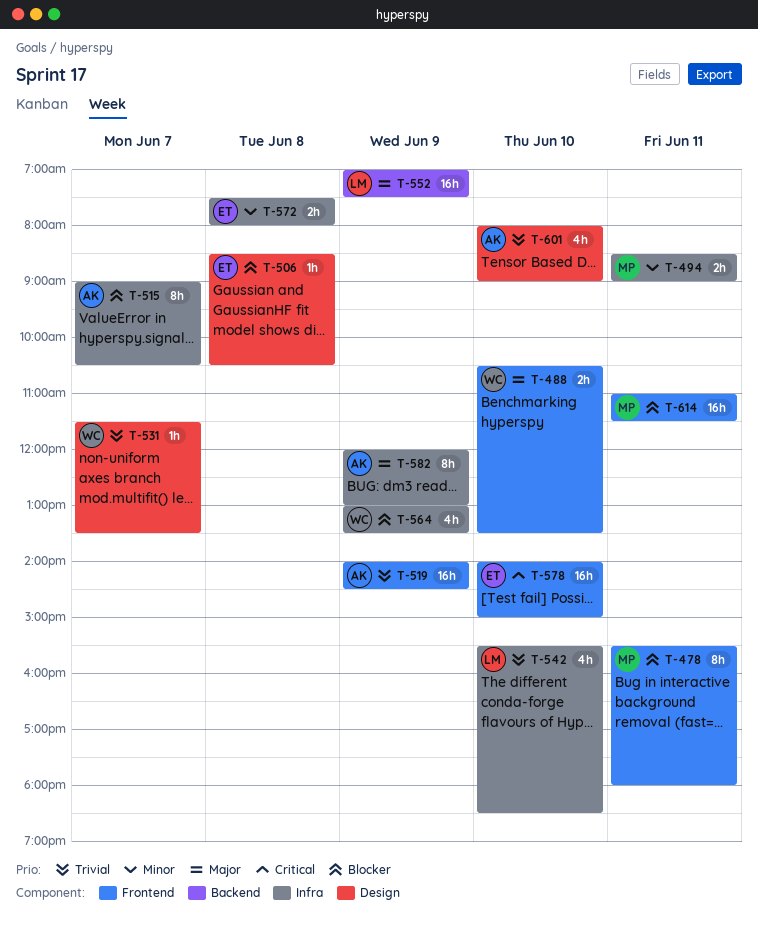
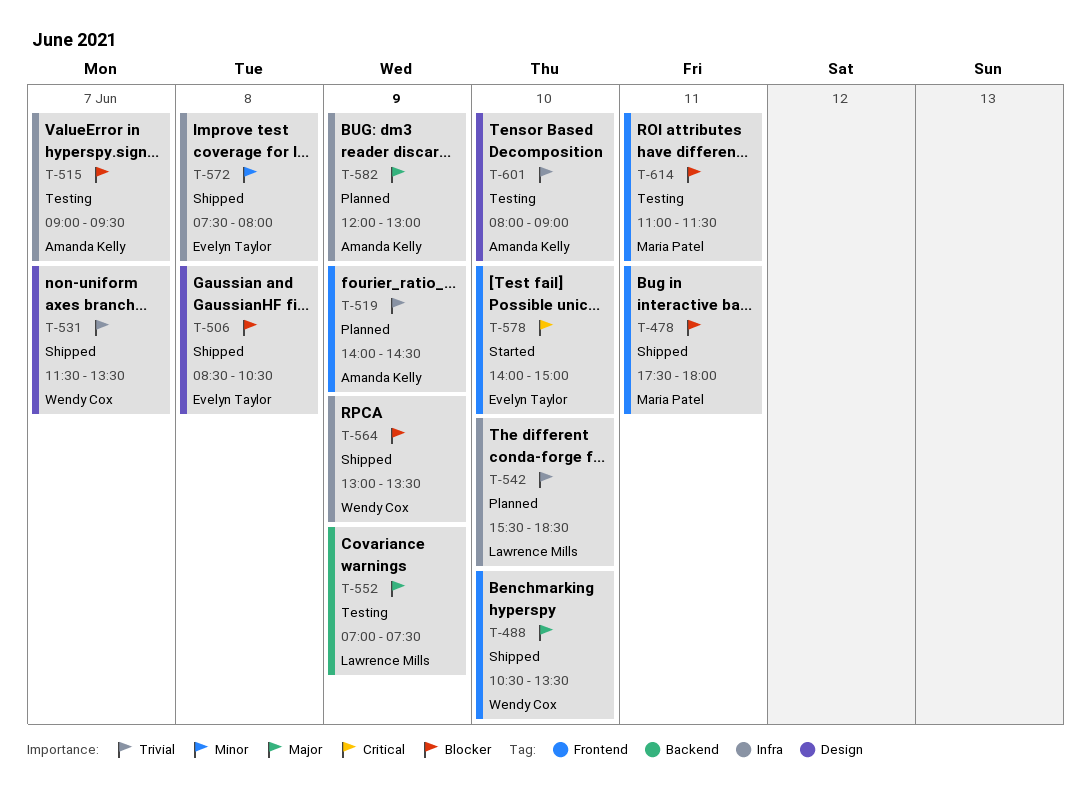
T-478, begins: 15:30 -> 17:30
T-494: present -> none
T-515, ends: 10:30 -> 09:30

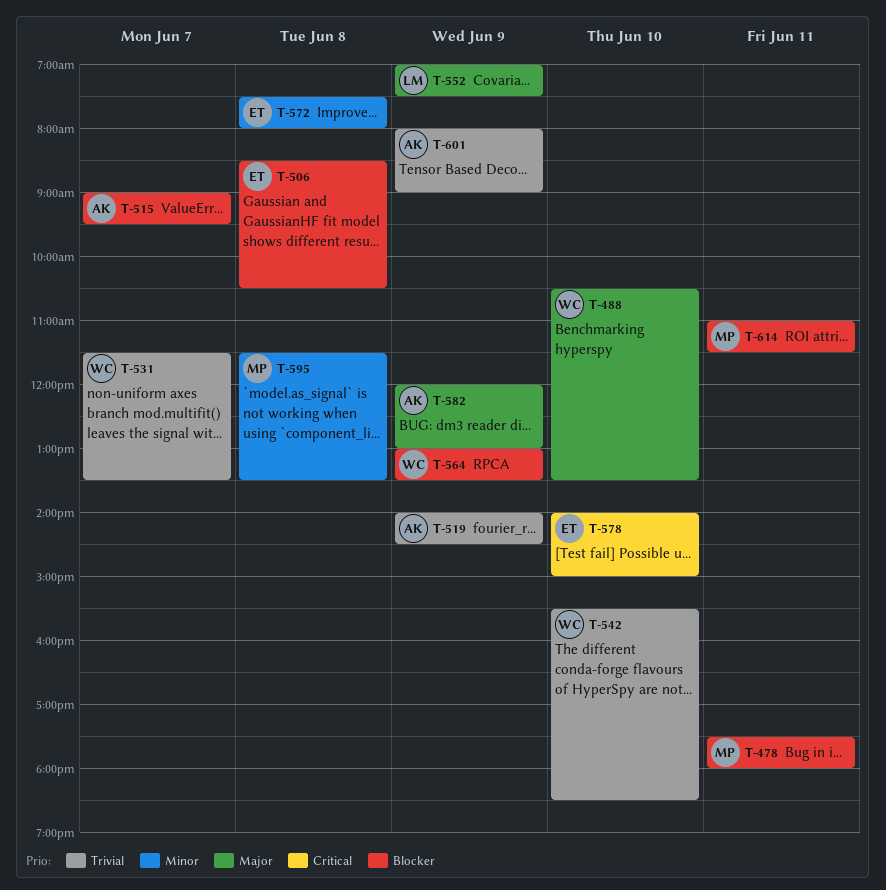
T-542, owner: Lawrence Mills -> Wendy Cox
T-595: none -> present
T-601, day: Jun 10 -> Jun 9

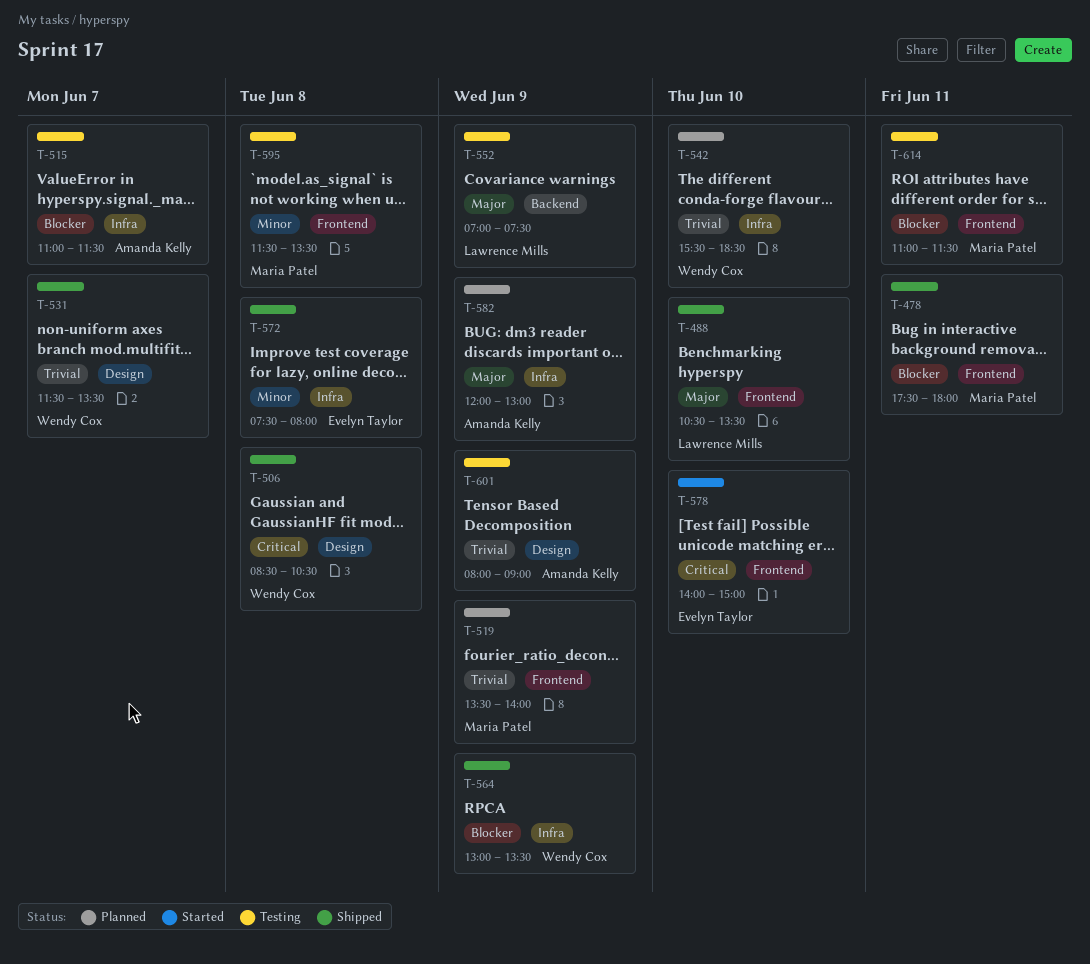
T-488, owner: Wendy Cox -> Lawrence Mills
T-506, owner: Evelyn Taylor -> Wendy Cox
T-506, priority: Blocker -> Critical
T-515, begins: 09:00 -> 11:00
T-515, ends: 09:30 -> 11:30
T-519, owner: Amanda Kelly -> Maria Patel
T-519, begins: 14:00 -> 13:30
T-519, ends: 14:30 -> 14:00

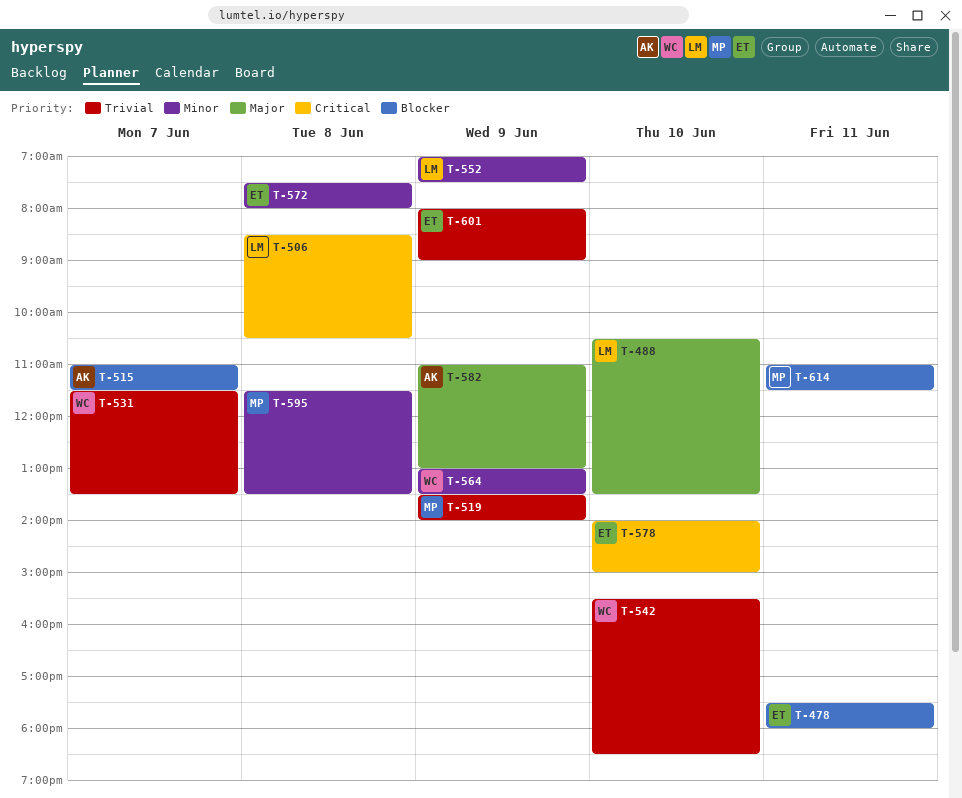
T-478, owner: Maria Patel -> Evelyn Taylor
T-506, owner: Wendy Cox -> Lawrence Mills
T-552, priority: Major -> Minor
T-564, priority: Blocker -> Minor
T-582, begins: 12:00 -> 11:00
T-601, owner: Amanda Kelly -> Evelyn Taylor

